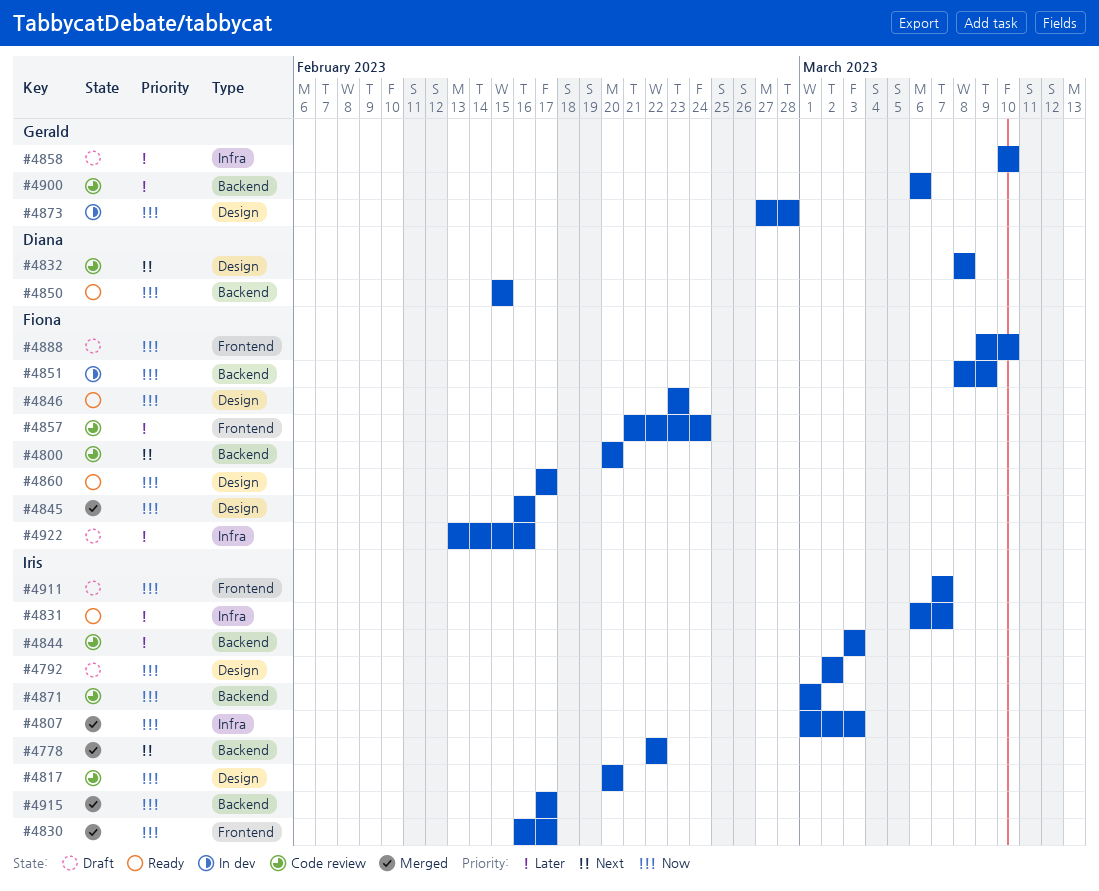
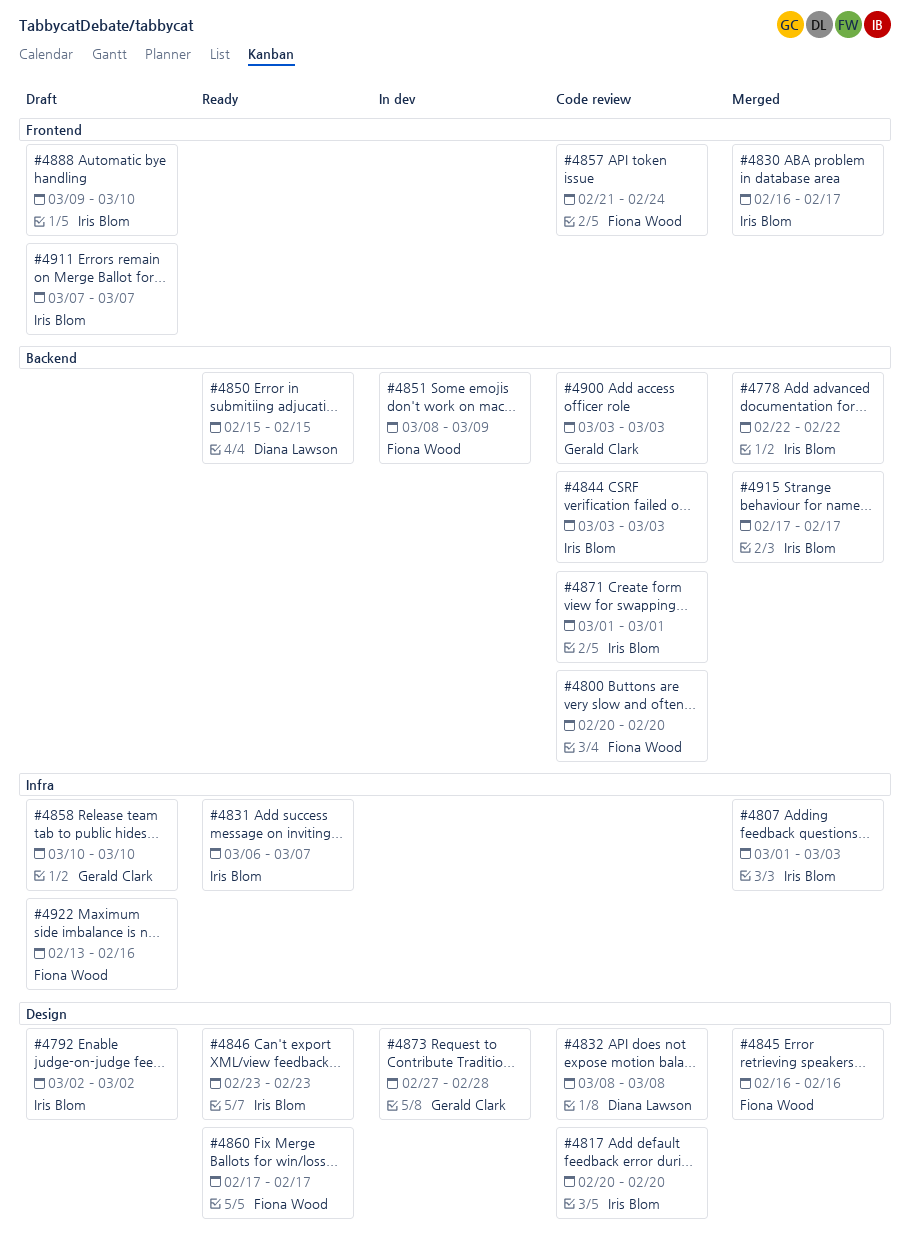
#4846, owner: Fiona Wood -> Iris Blom
#4888, owner: Fiona Wood -> Iris Blom
#4900, start: Mar 6 -> Mar 3
#4900, due: Mar 6 -> Mar 3

